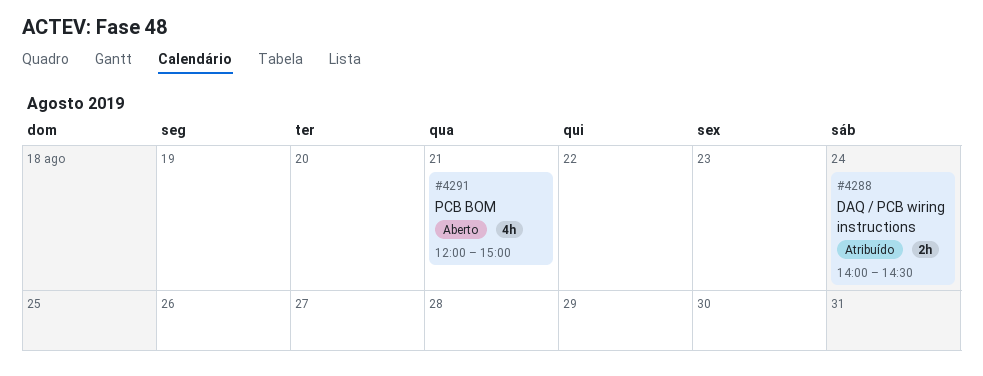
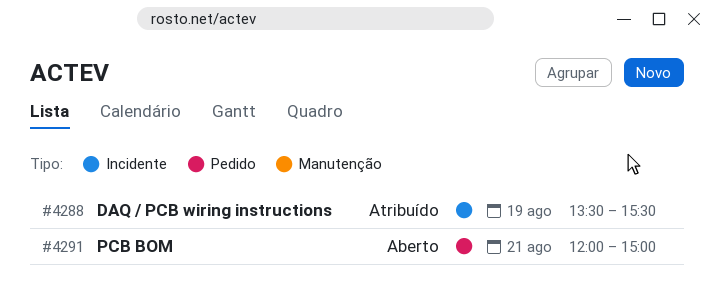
#4288, day: Aug 24 -> Aug 19
#4288, begins: 14:00 -> 13:30
#4288, ends: 14:30 -> 15:30

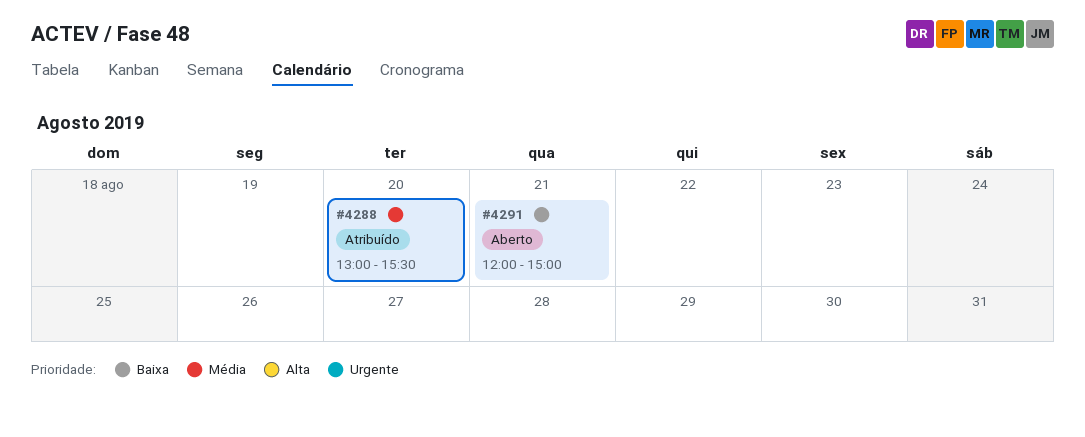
#4288, day: Aug 19 -> Aug 20
#4288, begins: 13:30 -> 13:00

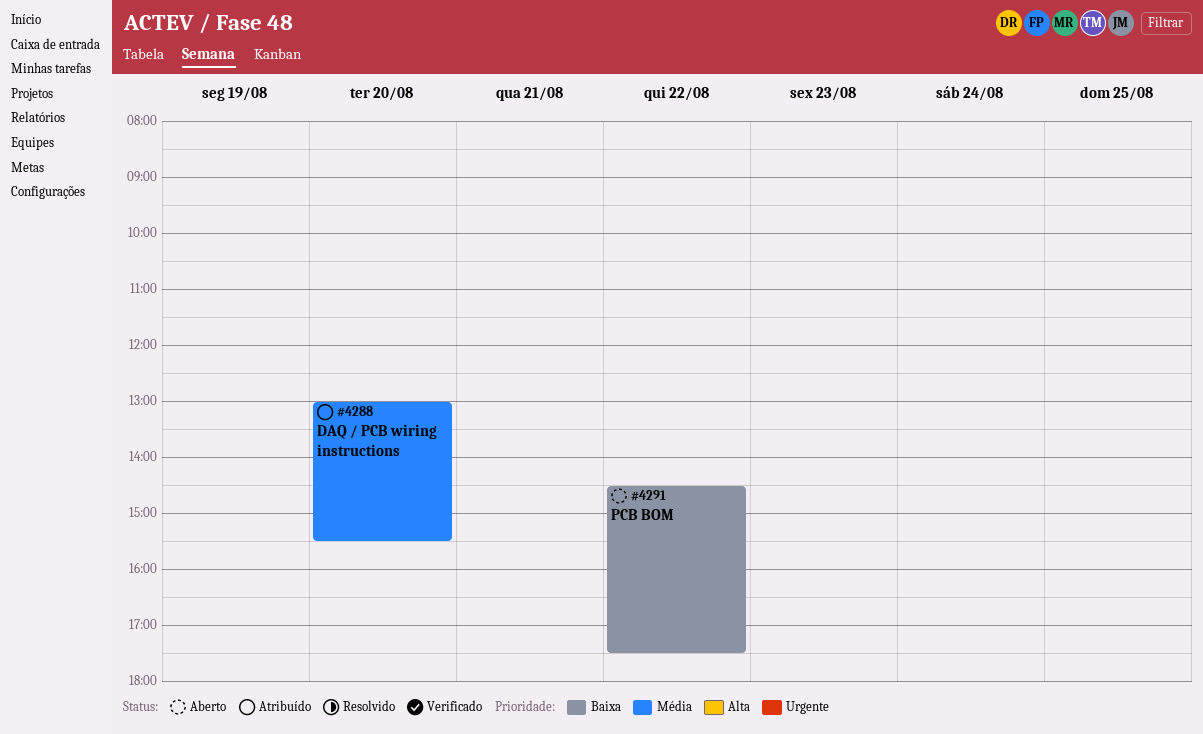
#4291, day: Aug 21 -> Aug 22
#4291, begins: 12:00 -> 14:30
#4291, ends: 15:00 -> 17:30

